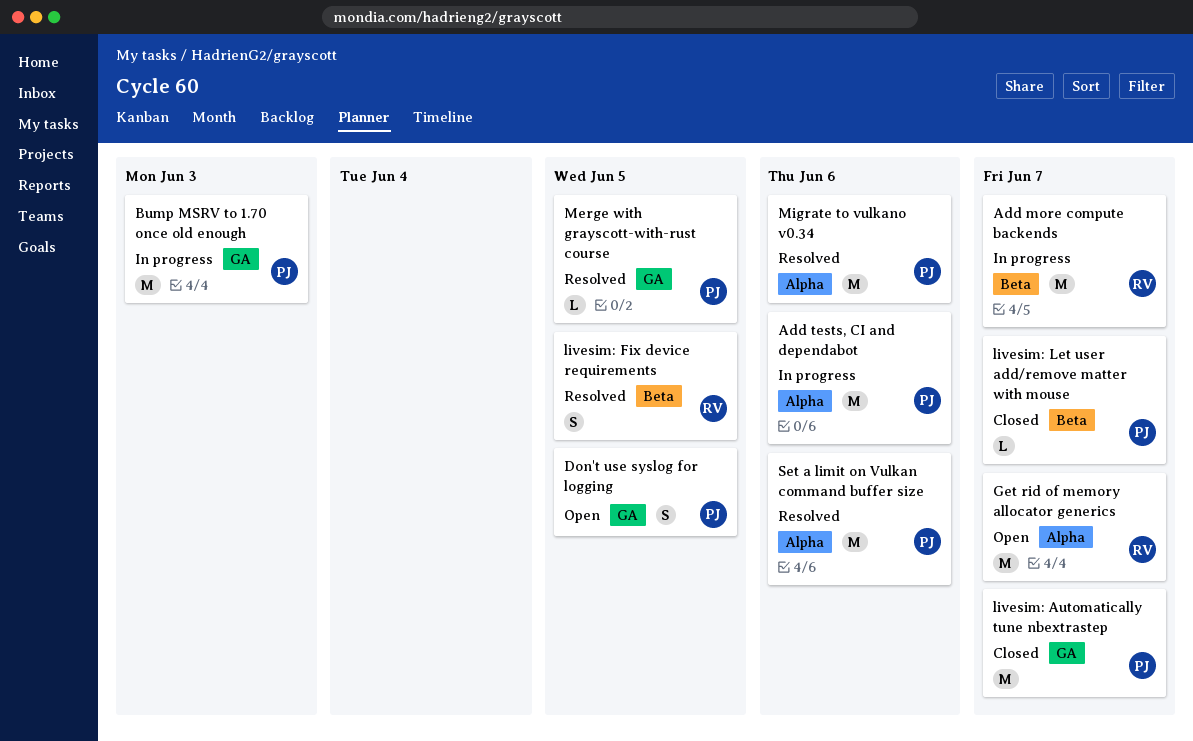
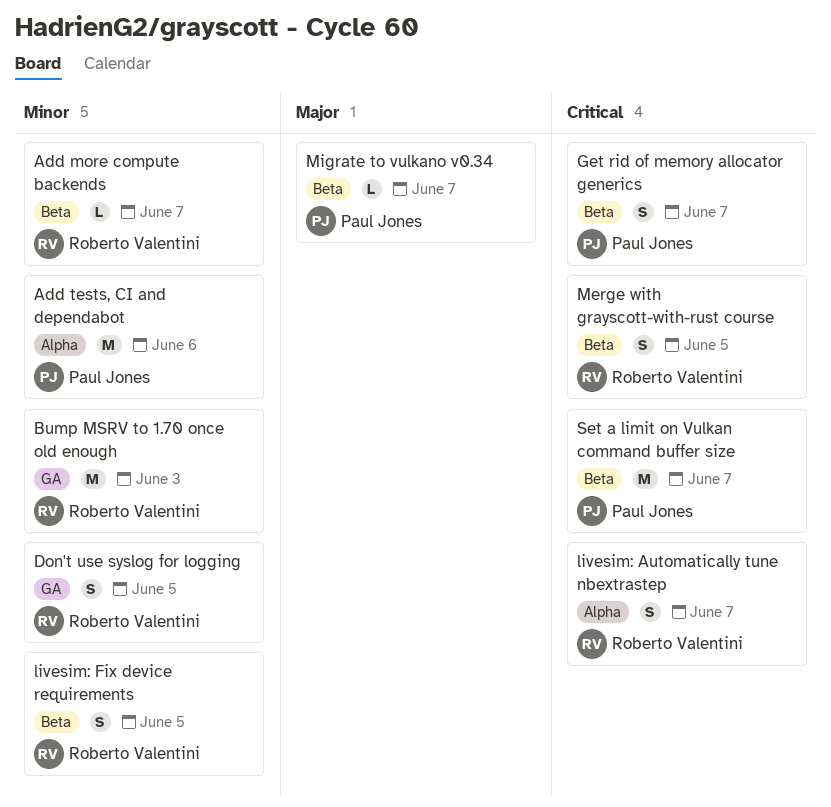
Add more compute backends, estimate: M -> L
Bump MSRV to 1.70 once old enough, owner: Paul Jones -> Roberto Valentini
Don't use syslog for logging, owner: Paul Jones -> Roberto Valentini
Get rid of memory allocator generics, owner: Roberto Valentini -> Paul Jones
Get rid of memory allocator generics, label: Alpha -> Beta
Get rid of memory allocator generics, estimate: M -> S
livesim: Automatically tune nbextrastep, owner: Paul Jones -> Roberto Valentini
livesim: Automatically tune nbextrastep, label: GA -> Alpha
livesim: Automatically tune nbextrastep, estimate: M -> S
livesim: Let user add/remove matter with mouse: present -> none
Merge with grayscott-with-rust course, owner: Paul Jones -> Roberto Valentini
Merge with grayscott-with-rust course, label: GA -> Beta
Merge with grayscott-with-rust course, estimate: L -> S
Migrate to vulkano v0.34, label: Alpha -> Beta
Migrate to vulkano v0.34, estimate: M -> L
Migrate to vulkano v0.34, due: Jun 6 -> Jun 7
Set a limit on Vulkan command buffer size, label: Alpha -> Beta
Set a limit on Vulkan command buffer size, due: Jun 6 -> Jun 7

